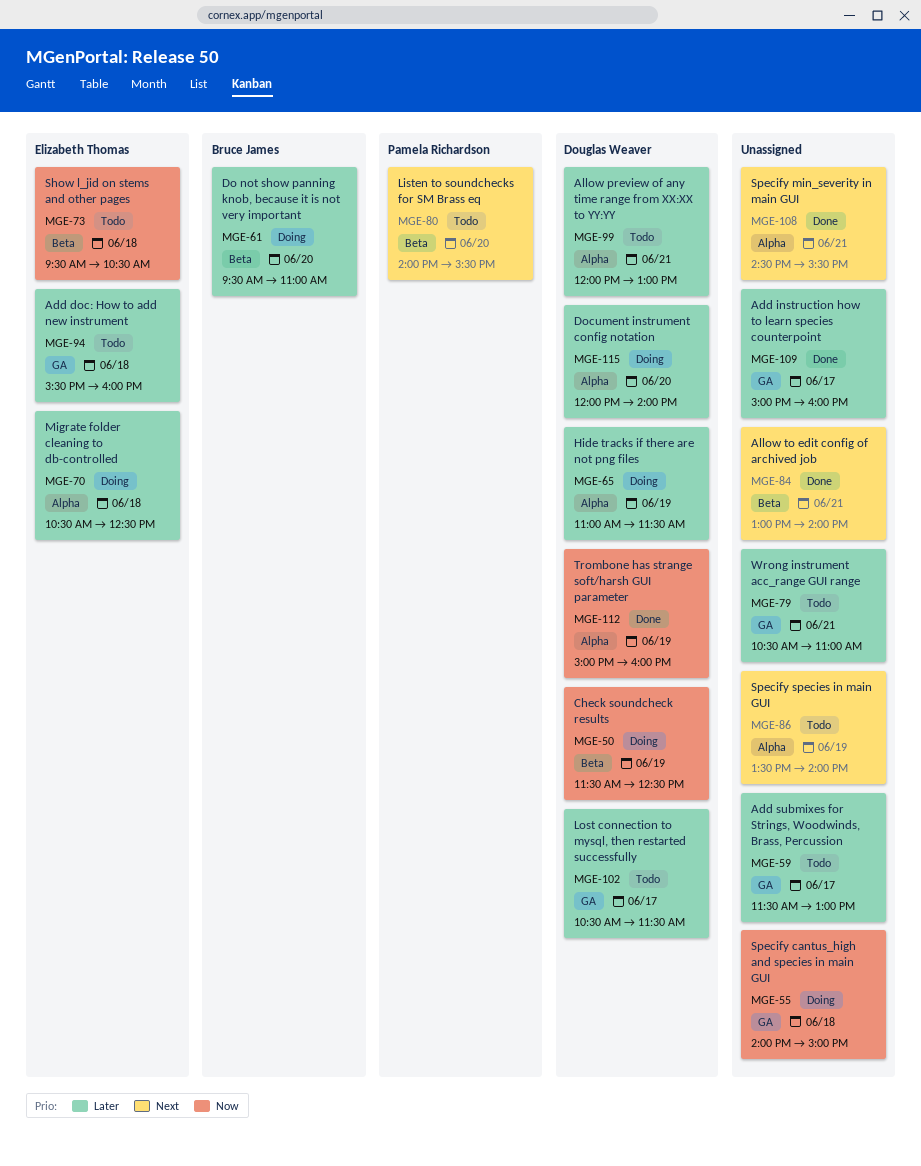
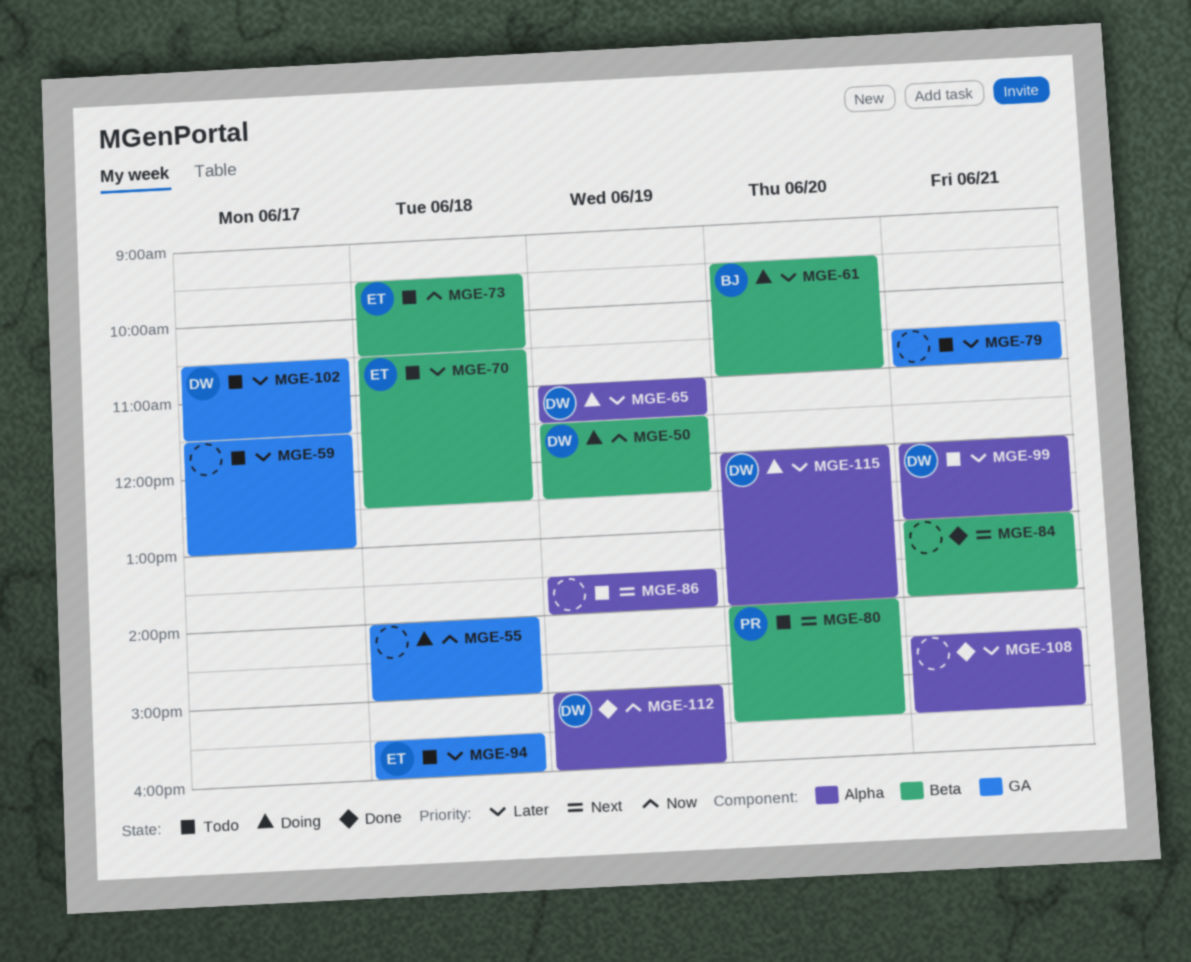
MGE-70, status: Doing -> Todo
MGE-70, label: Alpha -> Beta
MGE-108, priority: Next -> Later
MGE-109: present -> none

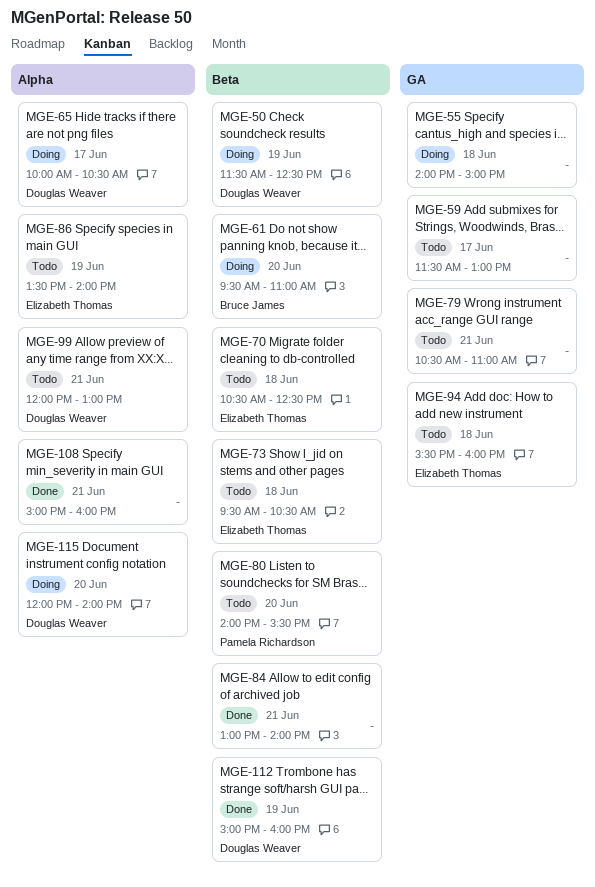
MGE-65, day: Jun 19 -> Jun 17
MGE-65, begins: 11:00 -> 10:00
MGE-65, ends: 11:30 -> 10:30
MGE-86, owner: none -> Elizabeth Thomas
MGE-102: present -> none
MGE-108, begins: 14:30 -> 15:00
MGE-108, ends: 15:30 -> 16:00
MGE-112, label: Alpha -> Beta

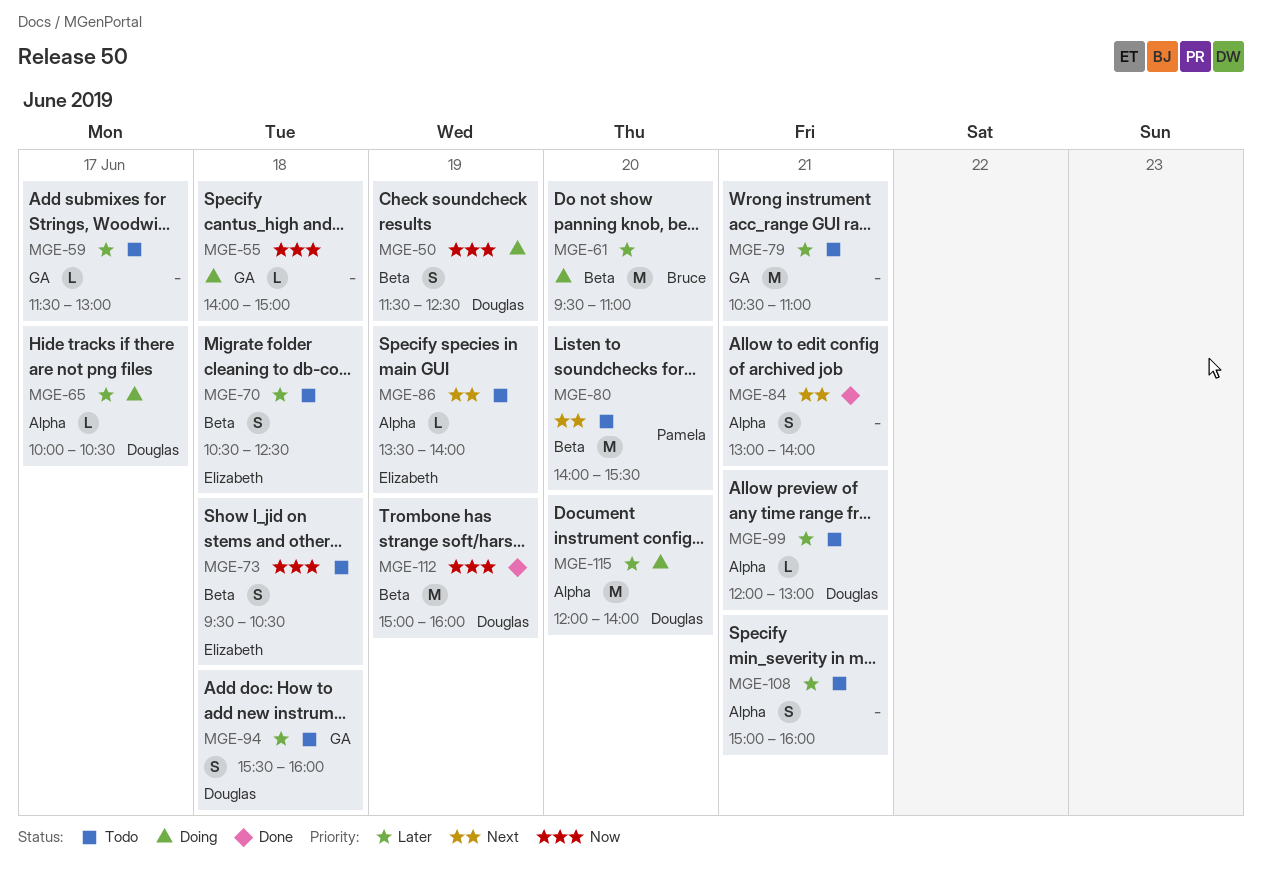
MGE-84, label: Beta -> Alpha
MGE-94, owner: Elizabeth Thomas -> Douglas Weaver
MGE-108, status: Done -> Todo

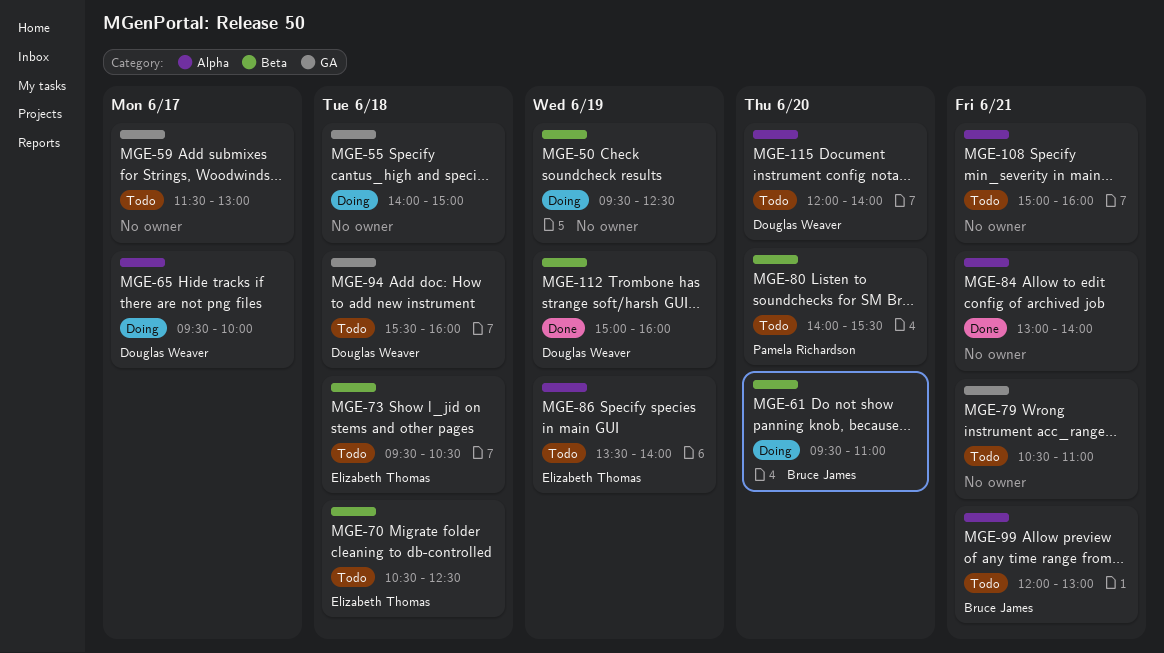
MGE-50, owner: Douglas Weaver -> none
MGE-50, begins: 11:30 -> 09:30
MGE-65, begins: 10:00 -> 09:30
MGE-65, ends: 10:30 -> 10:00
MGE-99, owner: Douglas Weaver -> Bruce James
MGE-115, status: Doing -> Todo

